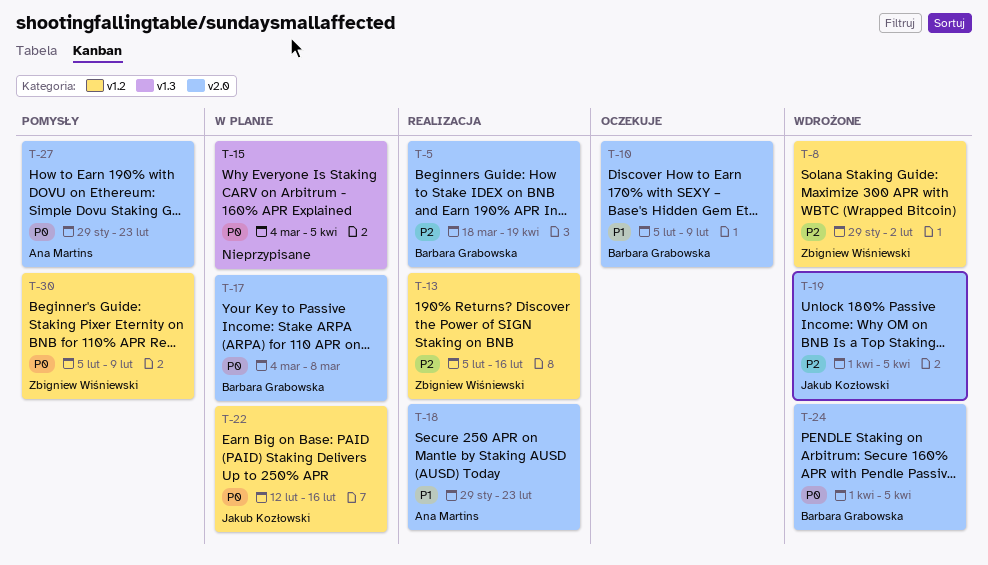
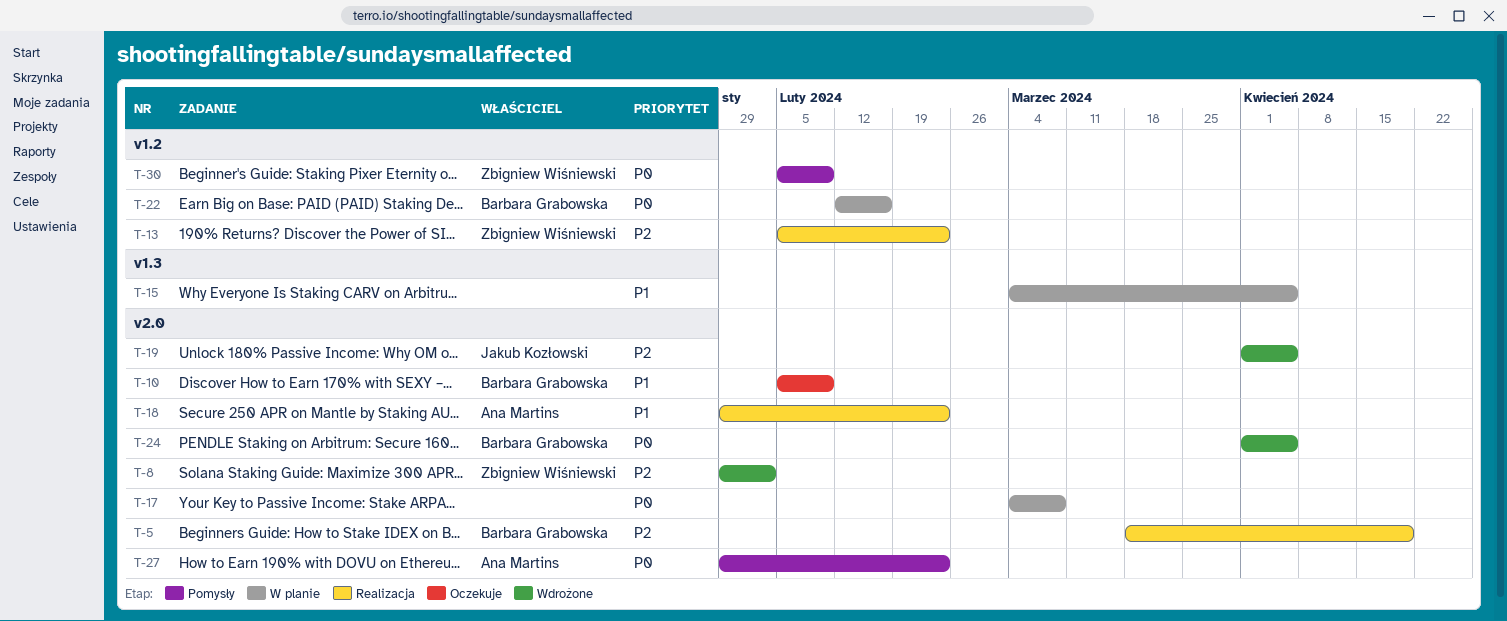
T-8, label: v1.2 -> v2.0
T-13, due: Feb 16 -> Feb 23
T-15, priority: P0 -> P1
T-17, owner: Barbara Grabowska -> none
T-22, owner: Jakub Kozłowski -> Barbara Grabowska

